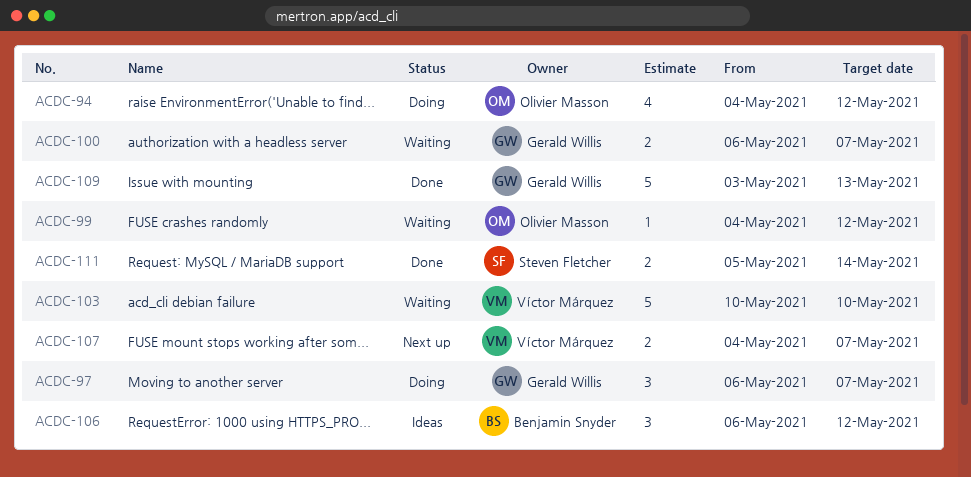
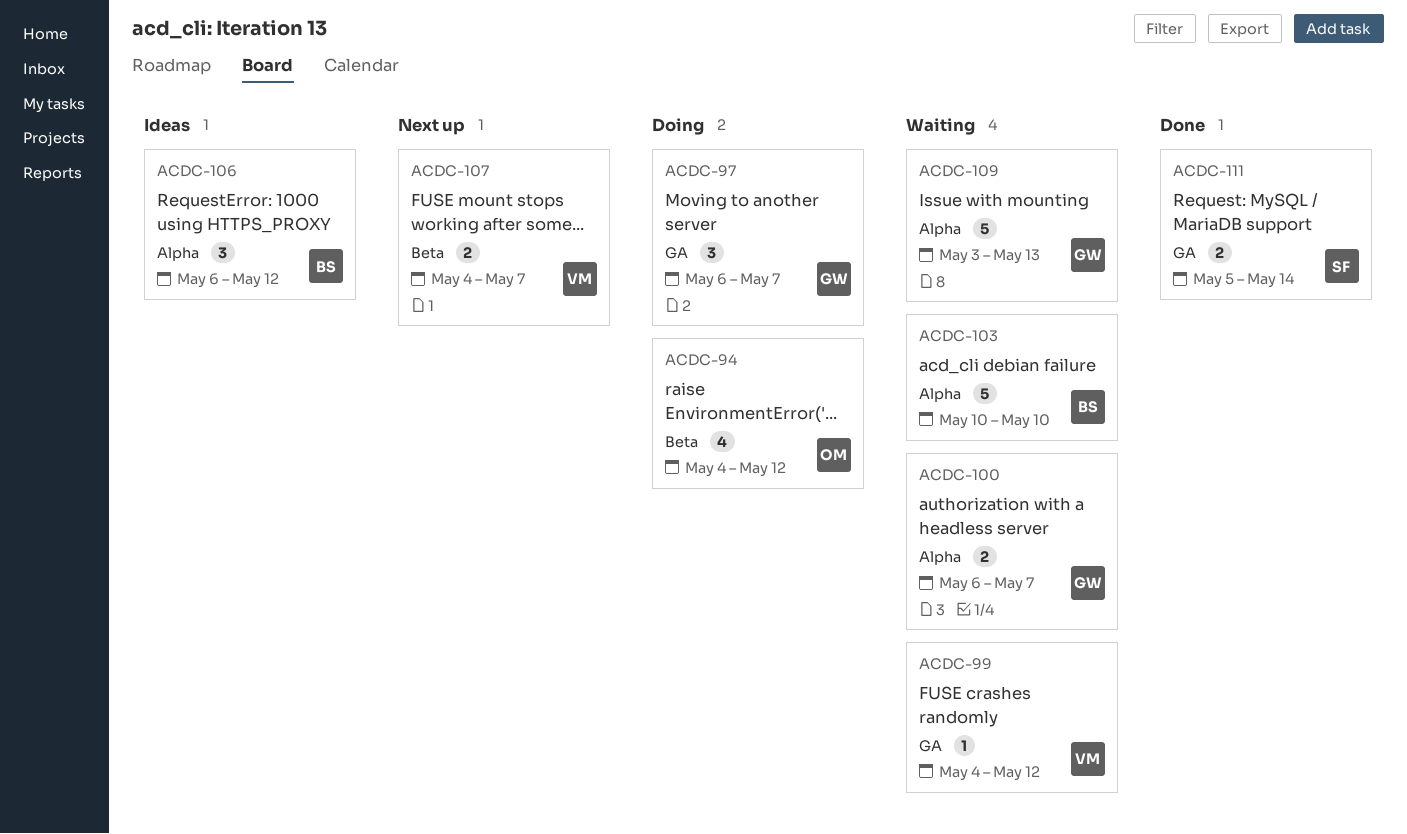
ACDC-99, owner: Olivier Masson -> Víctor Márquez
ACDC-103, owner: Víctor Márquez -> Benjamin Snyder
ACDC-109, status: Done -> Waiting

